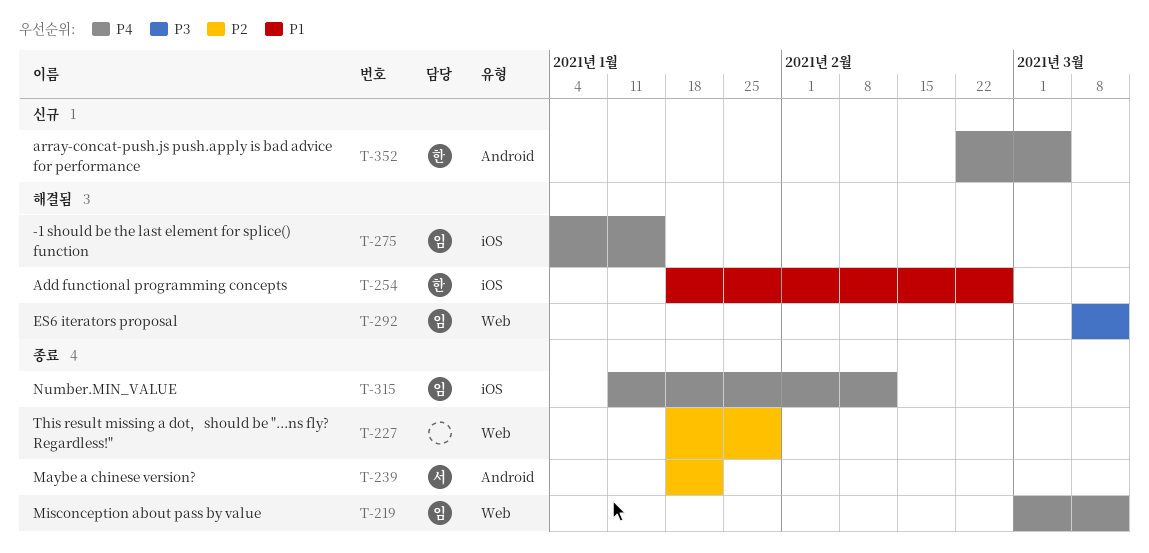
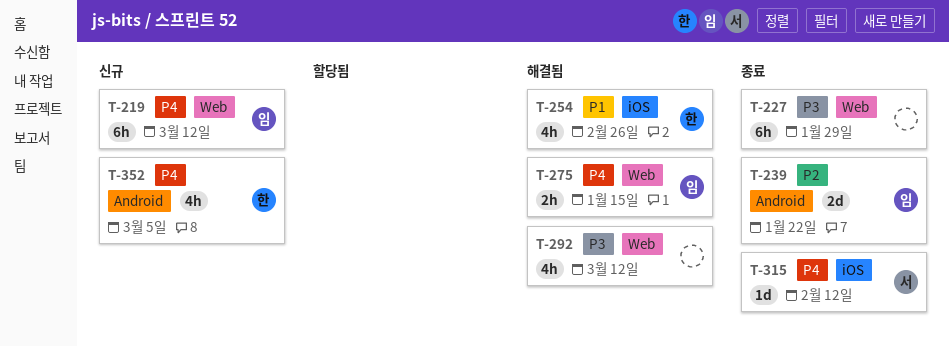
T-219, status: 종료 -> 신규
T-227, priority: P2 -> P3
T-239, owner: 서 -> 임
T-275, label: iOS -> Web
T-292, owner: 임 -> none
T-315, owner: 임 -> 서

